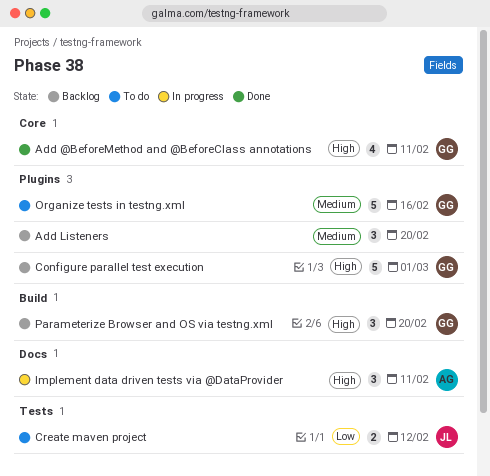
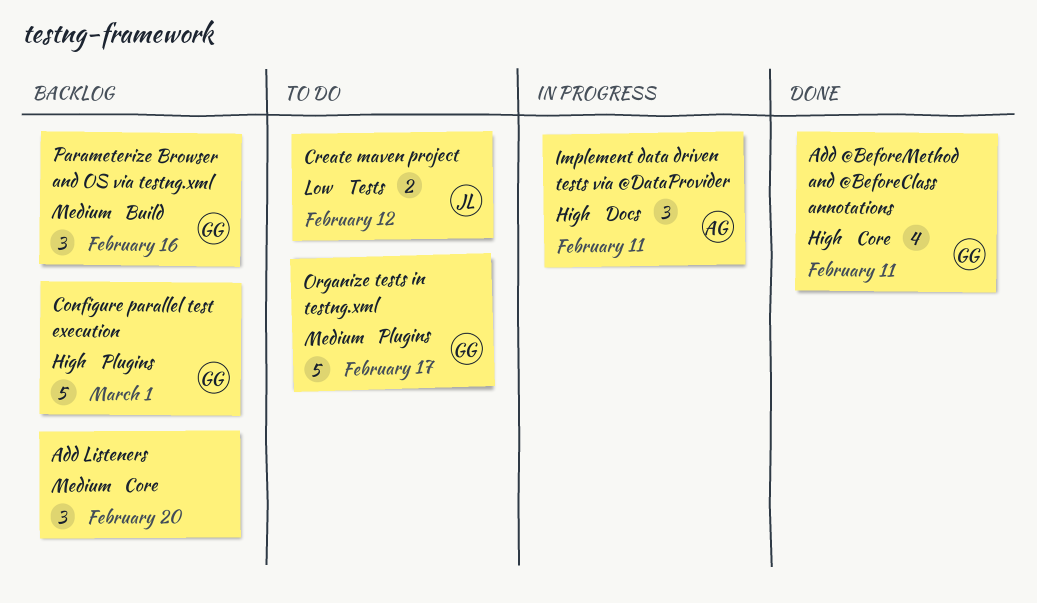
Add Listeners, label: Plugins -> Core
Organize tests in testng.xml, due: Feb 16 -> Feb 17
Parameterize Browser and OS via testng.xml, priority: High -> Medium
Parameterize Browser and OS via testng.xml, due: Feb 20 -> Feb 16

